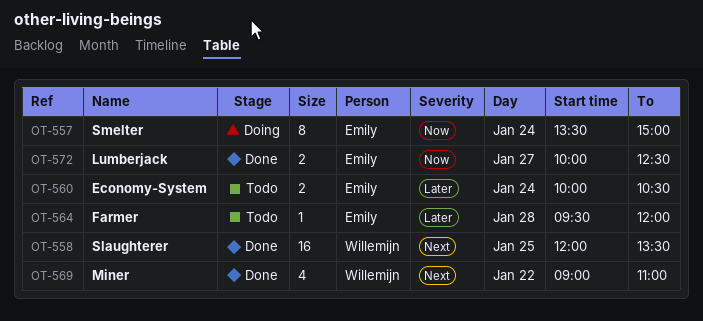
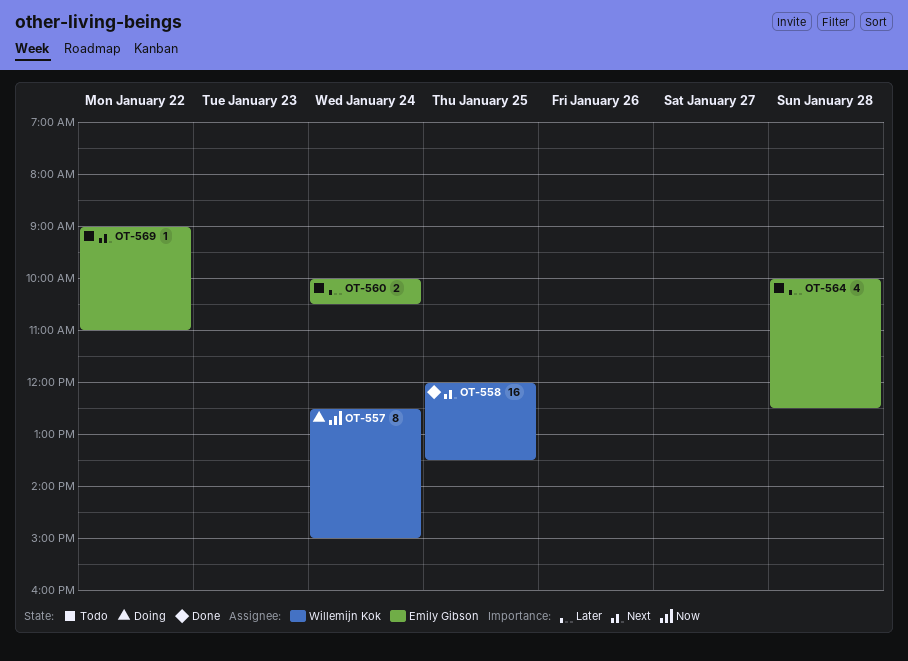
OT-557, owner: Emily Gibson -> Willemijn Kok
OT-557, begins: 13:30 -> 12:30
OT-564, estimate: 1 -> 4
OT-564, begins: 09:30 -> 10:00
OT-564, ends: 12:00 -> 12:30
OT-569, status: Done -> Todo
OT-569, owner: Willemijn Kok -> Emily Gibson
OT-569, estimate: 4 -> 1
OT-572: present -> none

